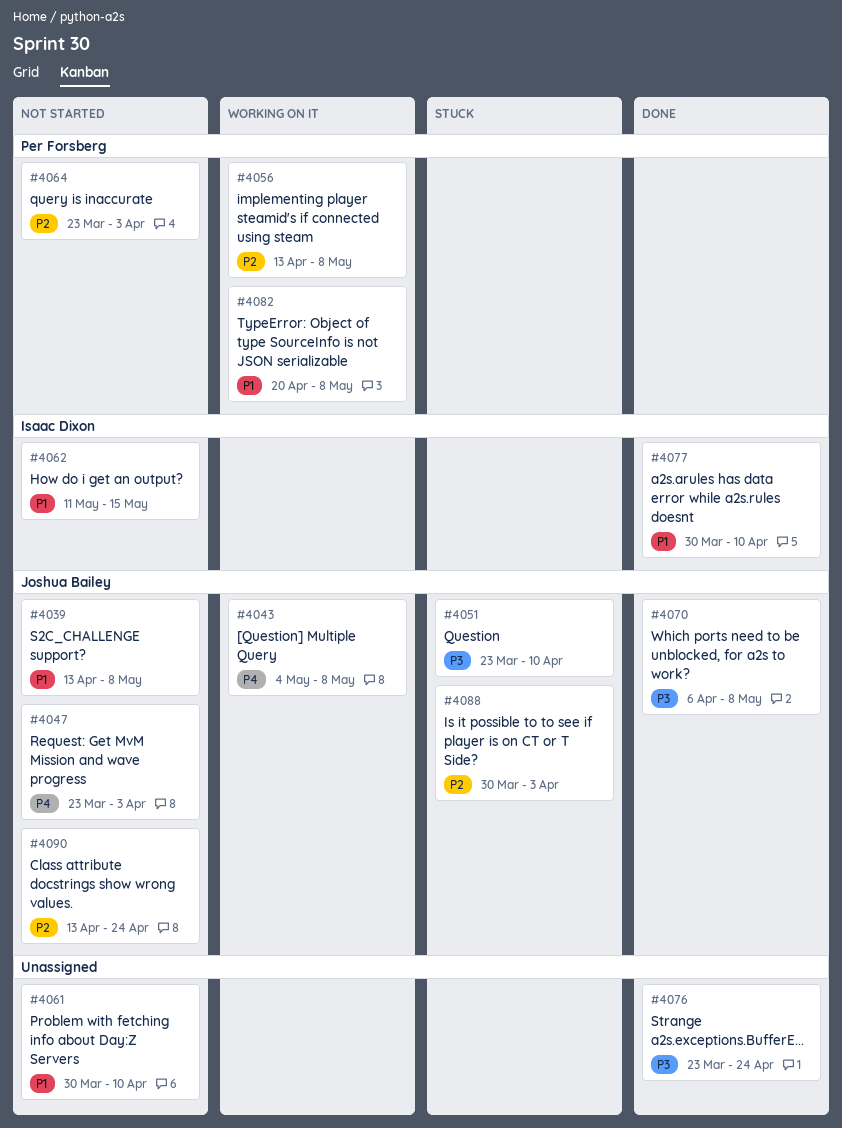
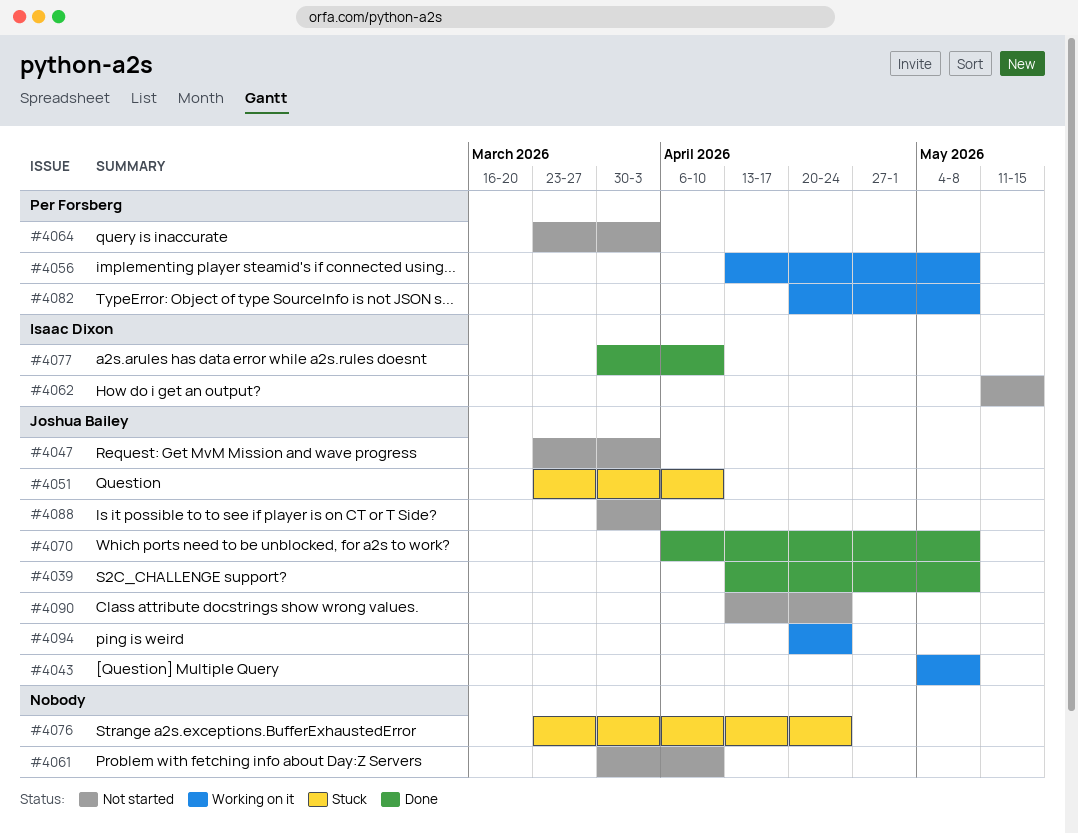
#4039, status: Not started -> Done
#4076, status: Done -> Stuck
#4088, status: Stuck -> Not started
#4094: none -> present

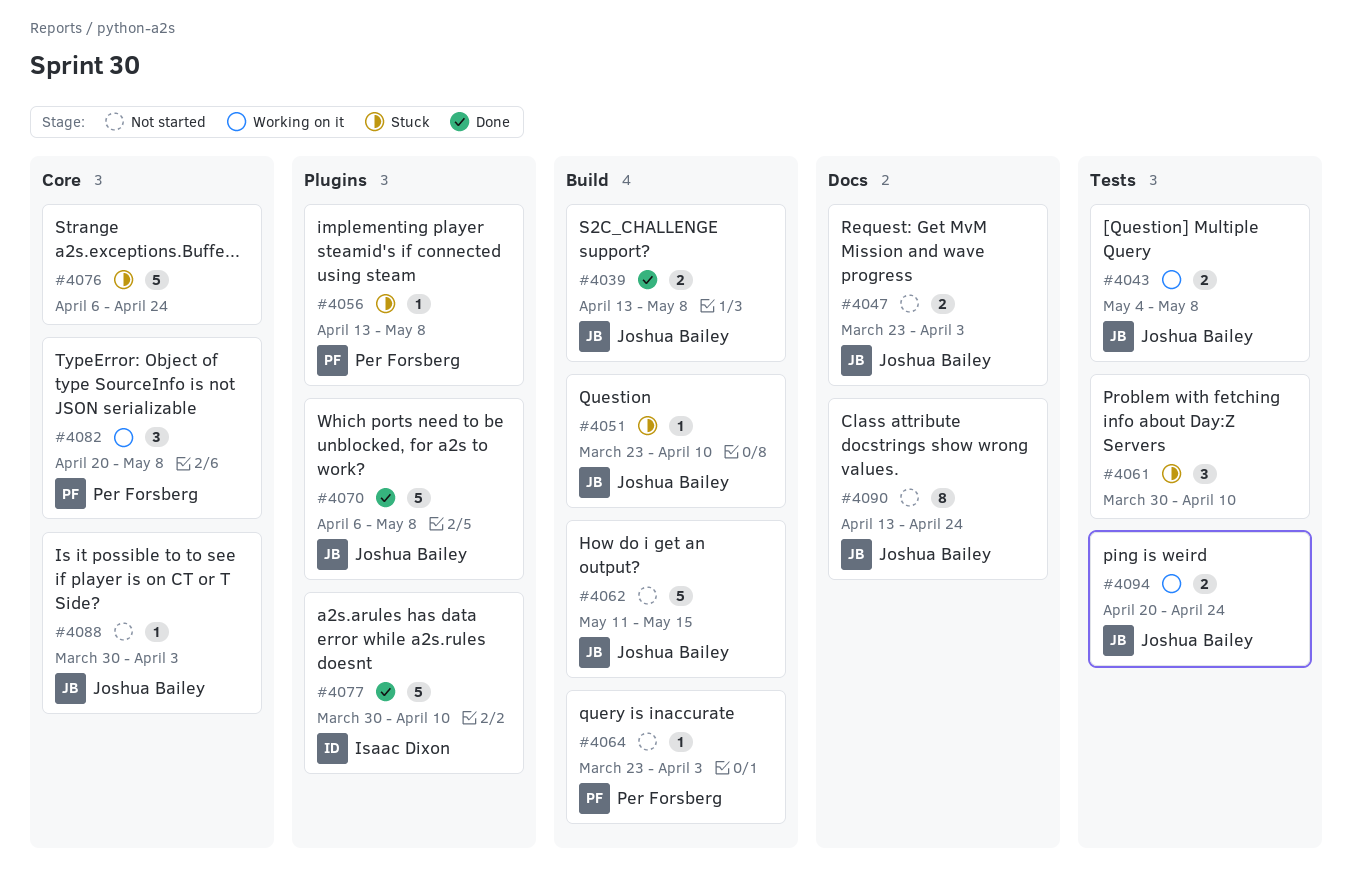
#4056, status: Working on it -> Stuck
#4061, status: Not started -> Stuck
#4062, owner: Isaac Dixon -> Joshua Bailey
#4076, start: Mar 23 -> Apr 6

